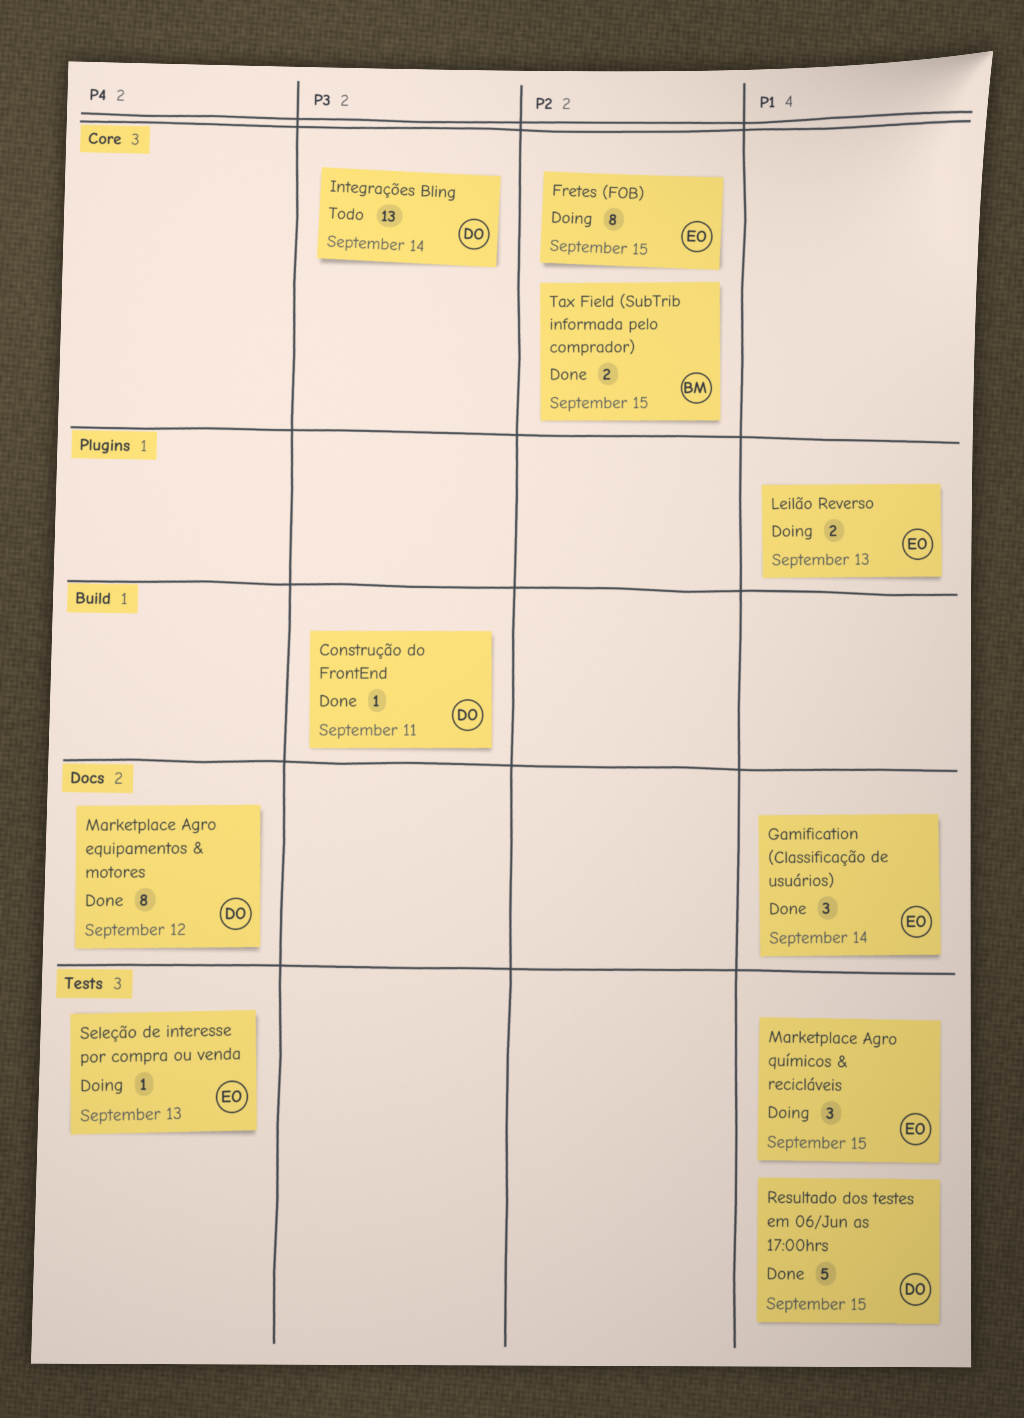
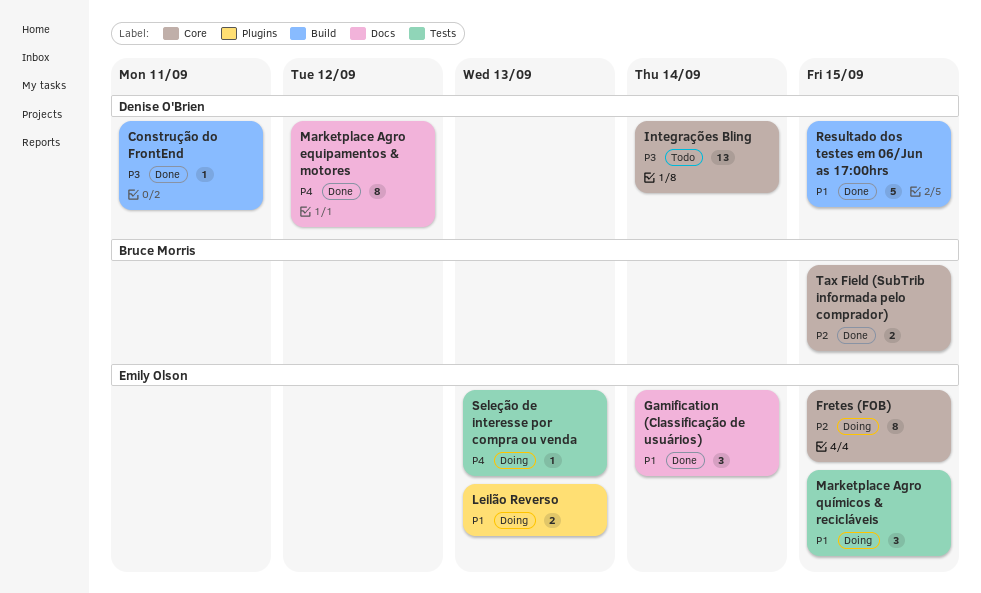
Resultado dos testes em 06/Jun as 17:00hrs, label: Tests -> Build

